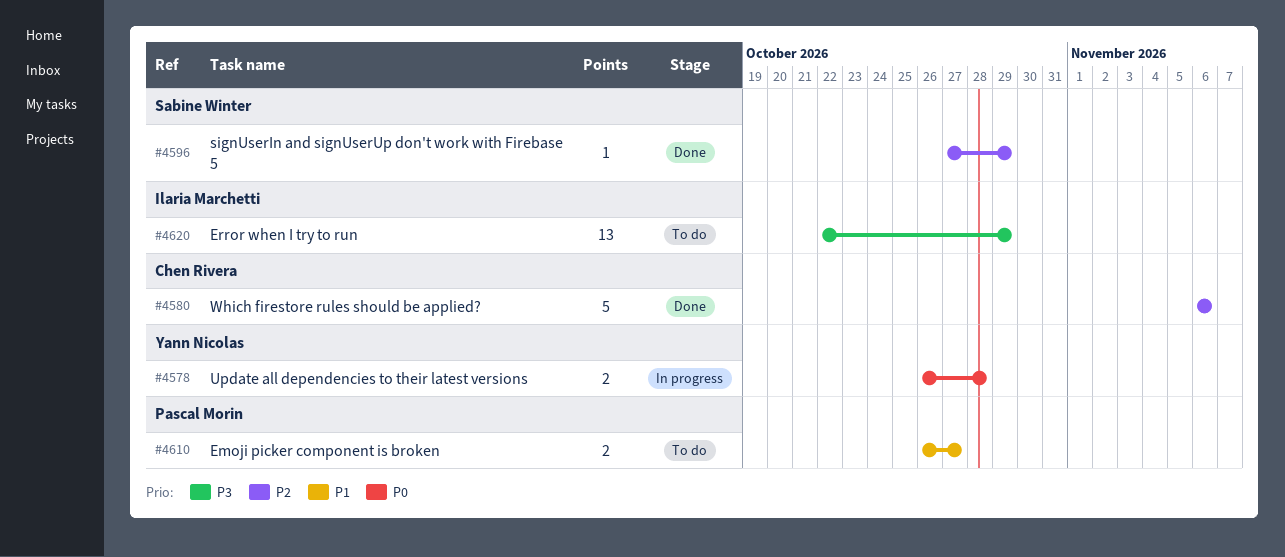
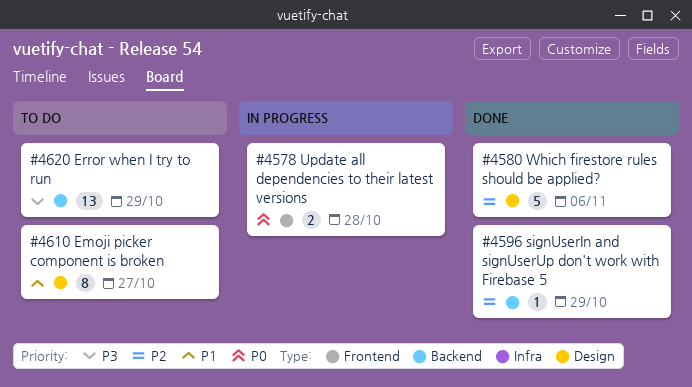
#4610, estimate: 2 -> 8

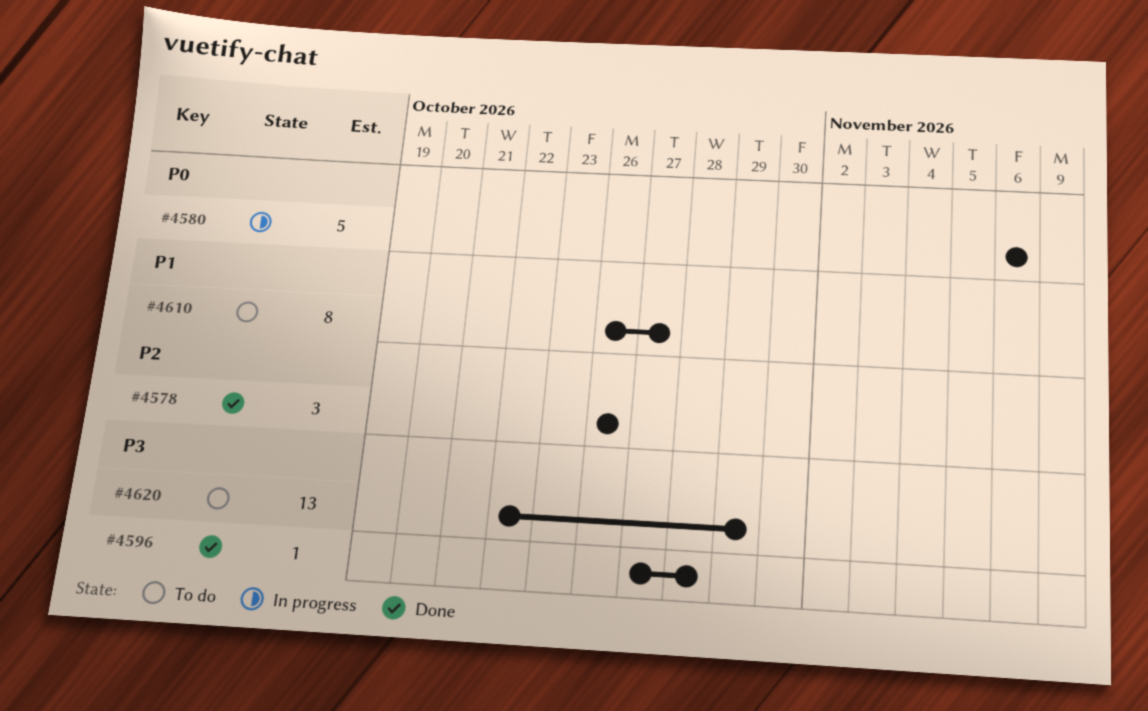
#4578, status: In progress -> Done
#4578, priority: P0 -> P2
#4578, estimate: 2 -> 3
#4578, due: Oct 28 -> Oct 26
#4580, status: Done -> In progress
#4580, priority: P2 -> P0
#4596, priority: P2 -> P3
#4596, due: Oct 29 -> Oct 28

